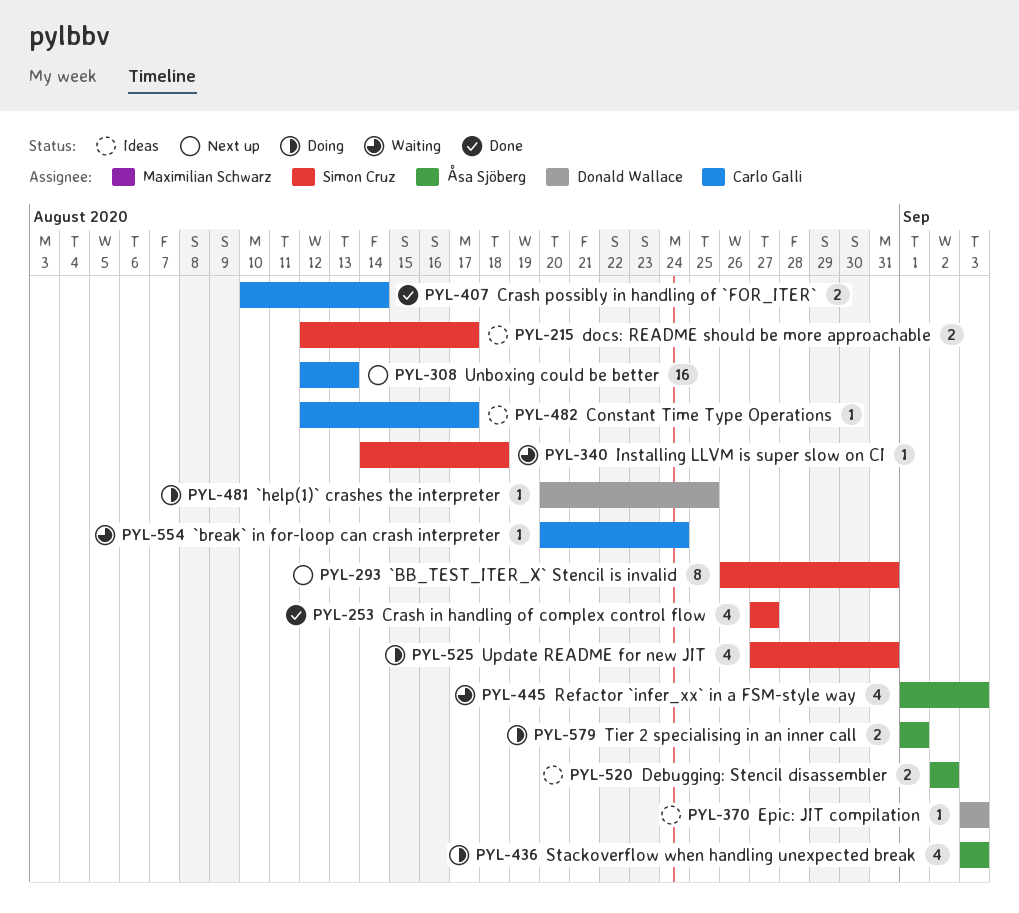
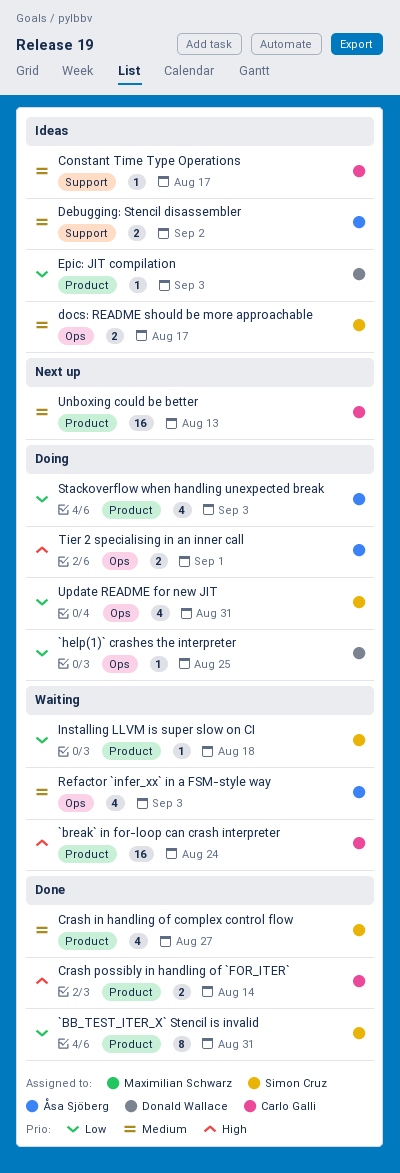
`BB_TEST_ITER_X` Stencil is invalid, status: Next up -> Done
`break` in for-loop can crash interpreter, estimate: 1 -> 16

